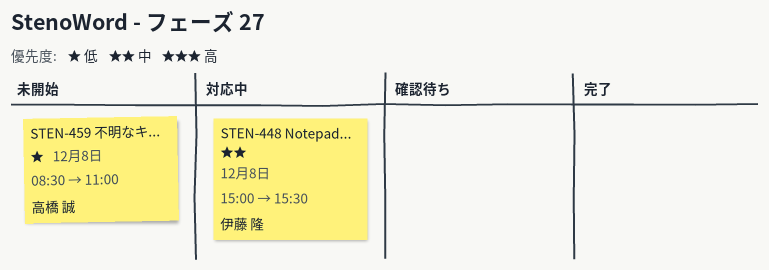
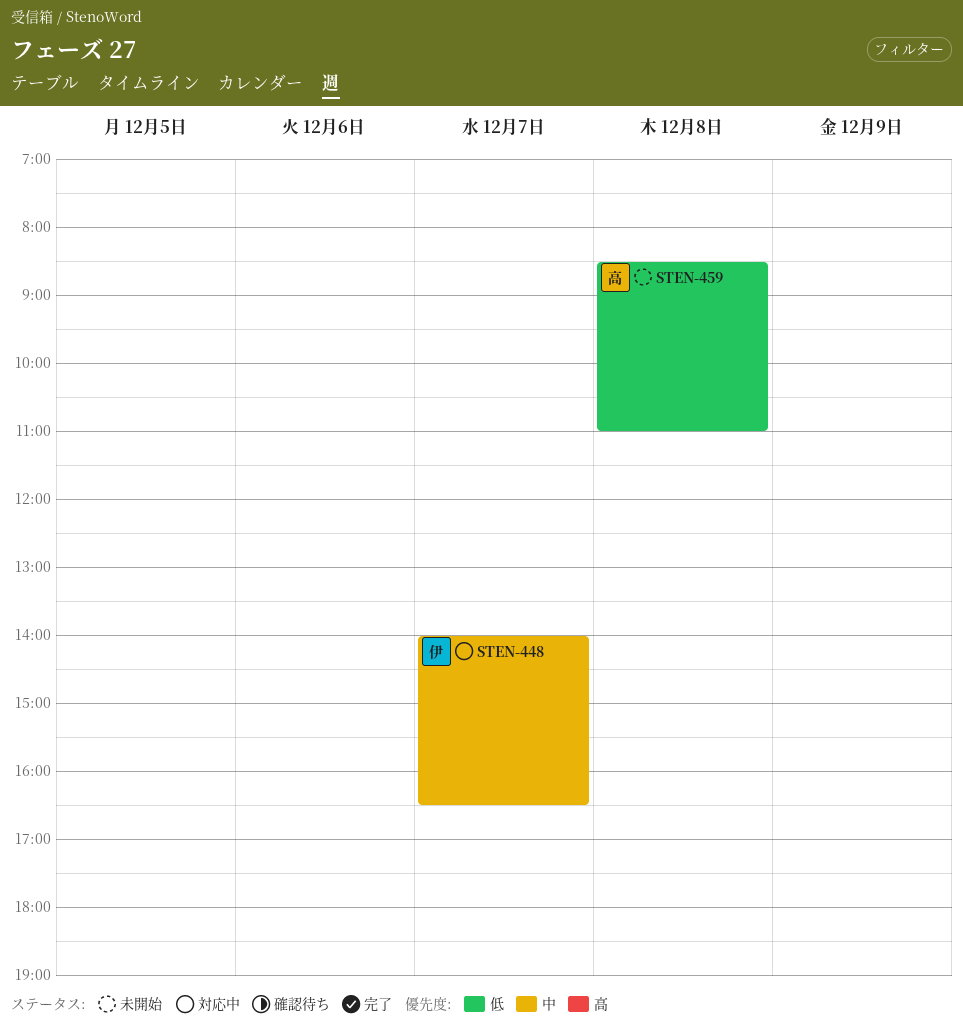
STEN-448, day: Dec 8 -> Dec 7
STEN-448, begins: 15:00 -> 14:00
STEN-448, ends: 15:30 -> 16:30

